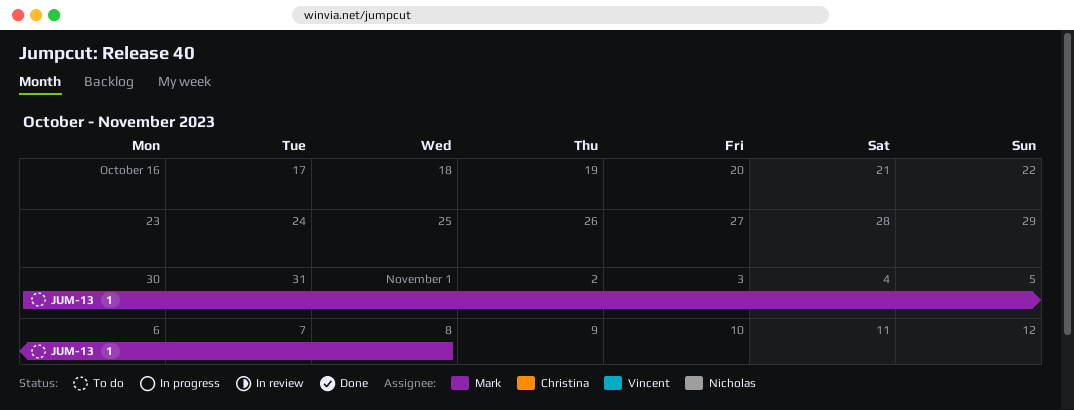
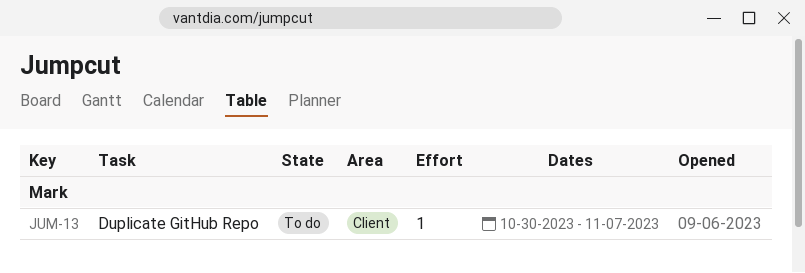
JUM-13, due: Nov 8 -> Nov 7

